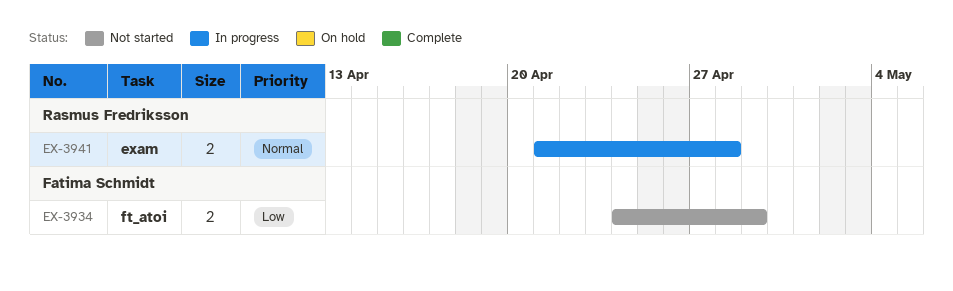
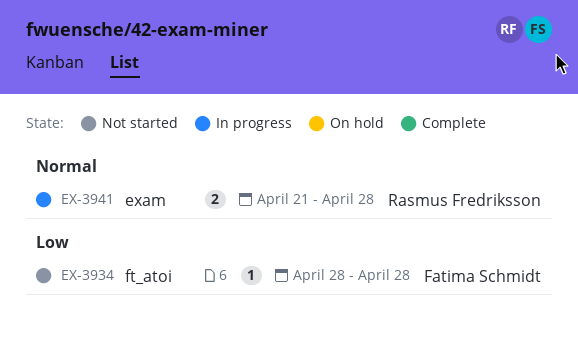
EX-3934, estimate: 2 -> 1
EX-3934, start: Apr 24 -> Apr 28
EX-3934, due: Apr 29 -> Apr 28

